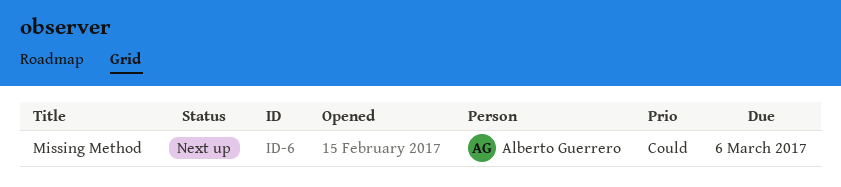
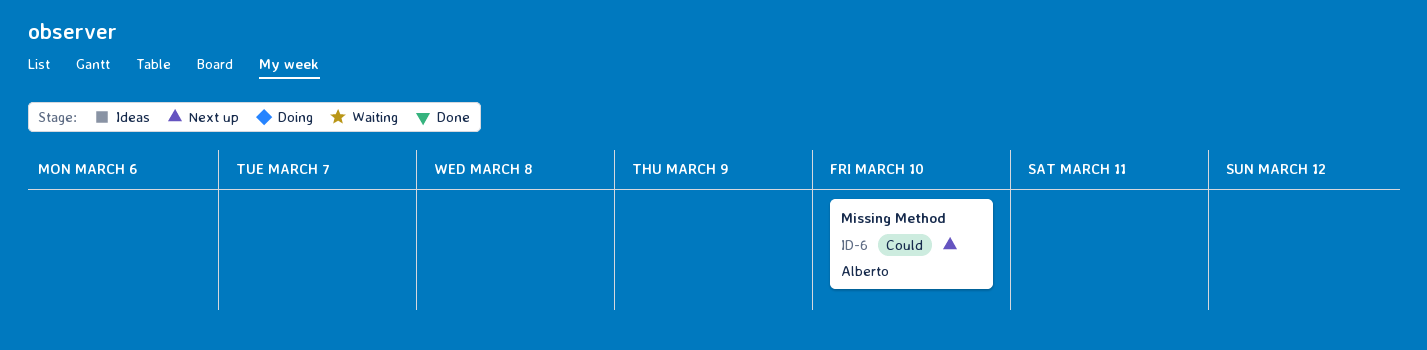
ID-6, due: Mar 6 -> Mar 10

